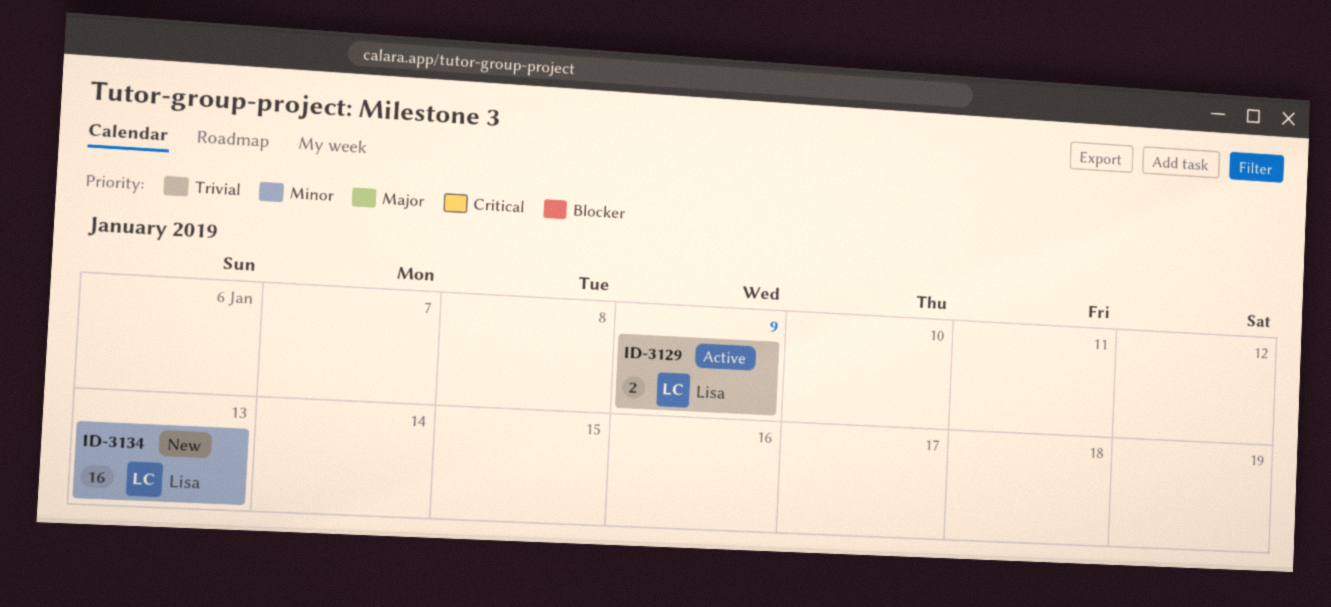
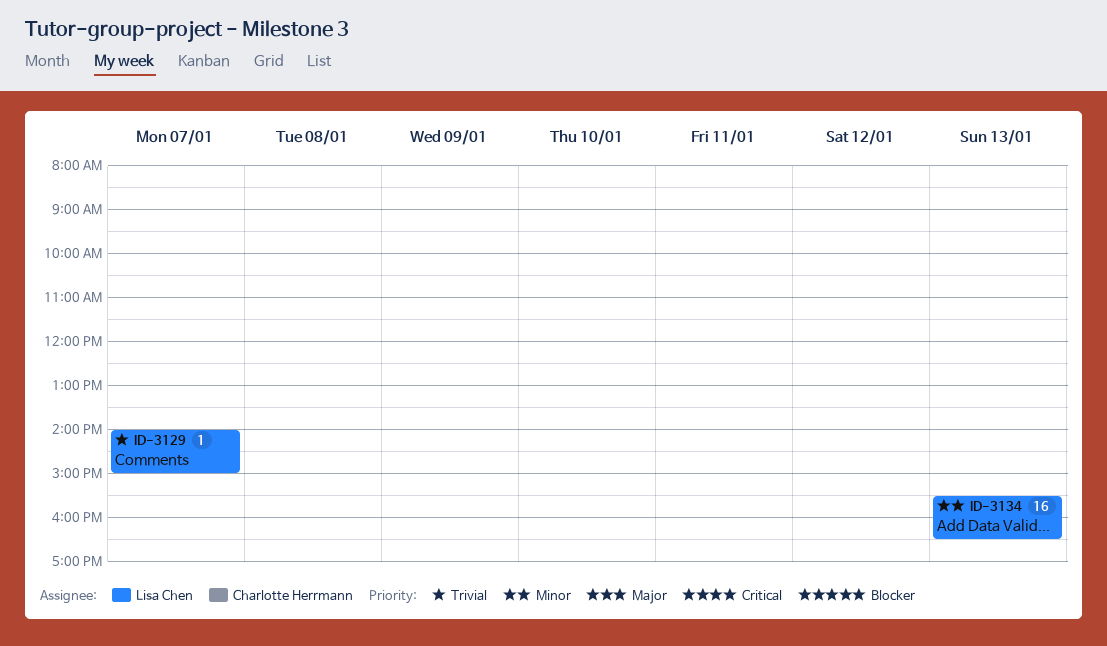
ID-3129, estimate: 2 -> 1
ID-3129, day: Jan 9 -> Jan 7

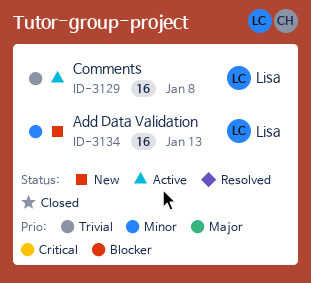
ID-3129, estimate: 1 -> 16
ID-3129, day: Jan 7 -> Jan 8

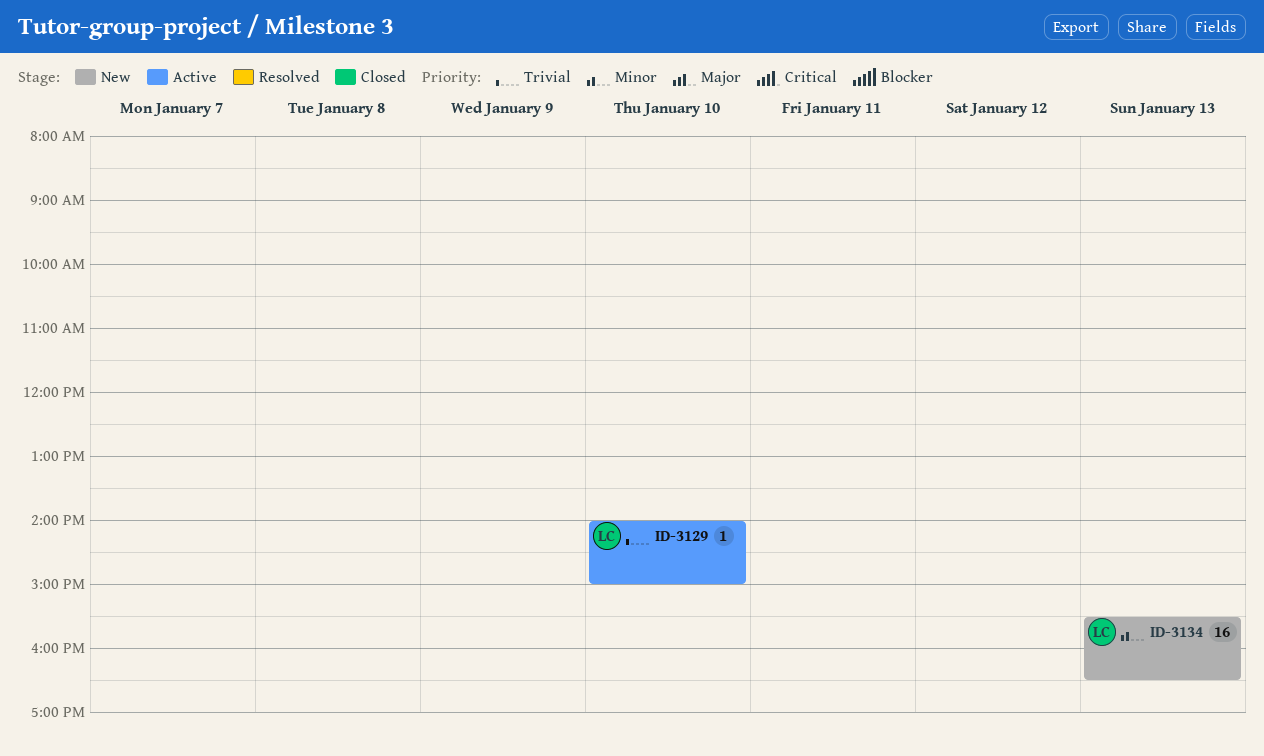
ID-3129, estimate: 16 -> 1
ID-3129, day: Jan 8 -> Jan 10

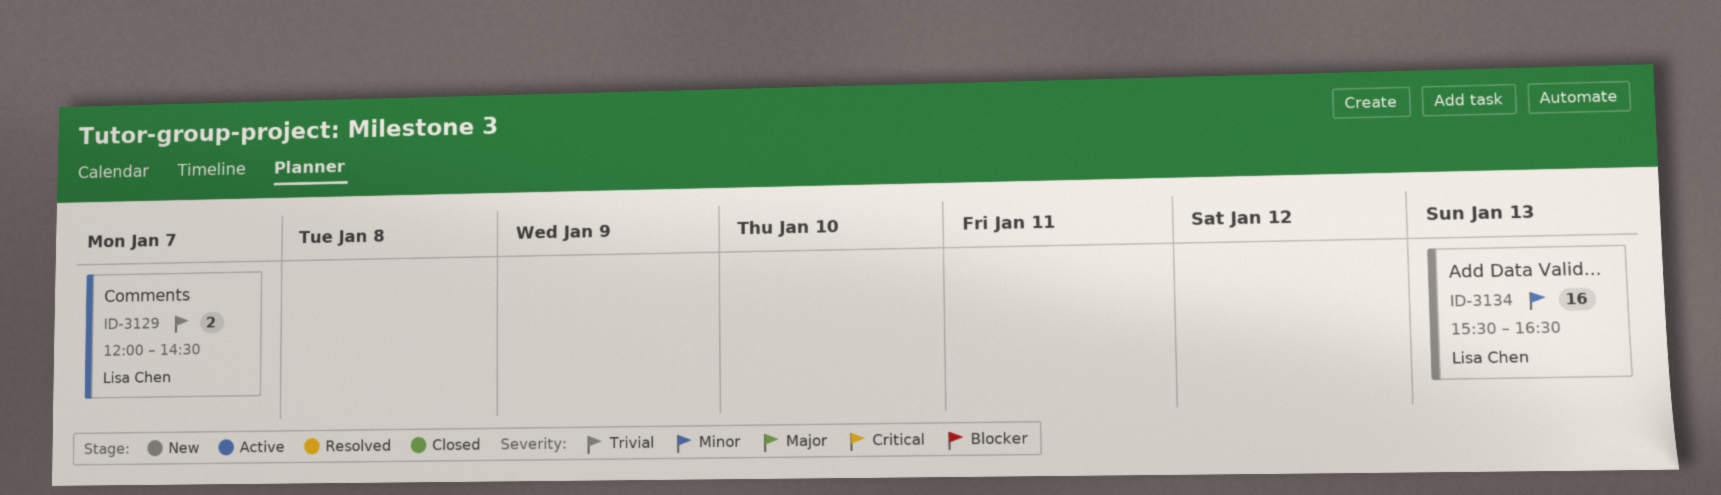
ID-3129, estimate: 1 -> 2
ID-3129, day: Jan 10 -> Jan 7
ID-3129, begins: 14:00 -> 12:00
ID-3129, ends: 15:00 -> 14:30

